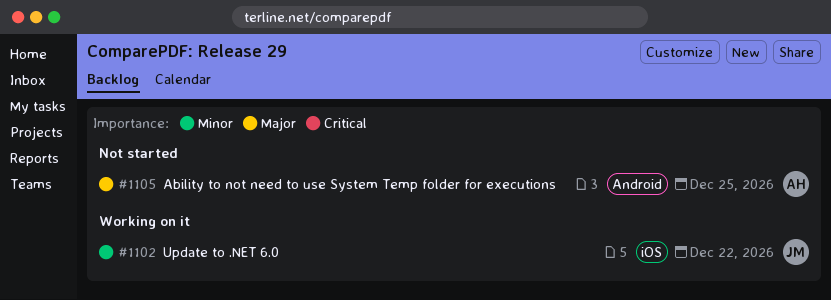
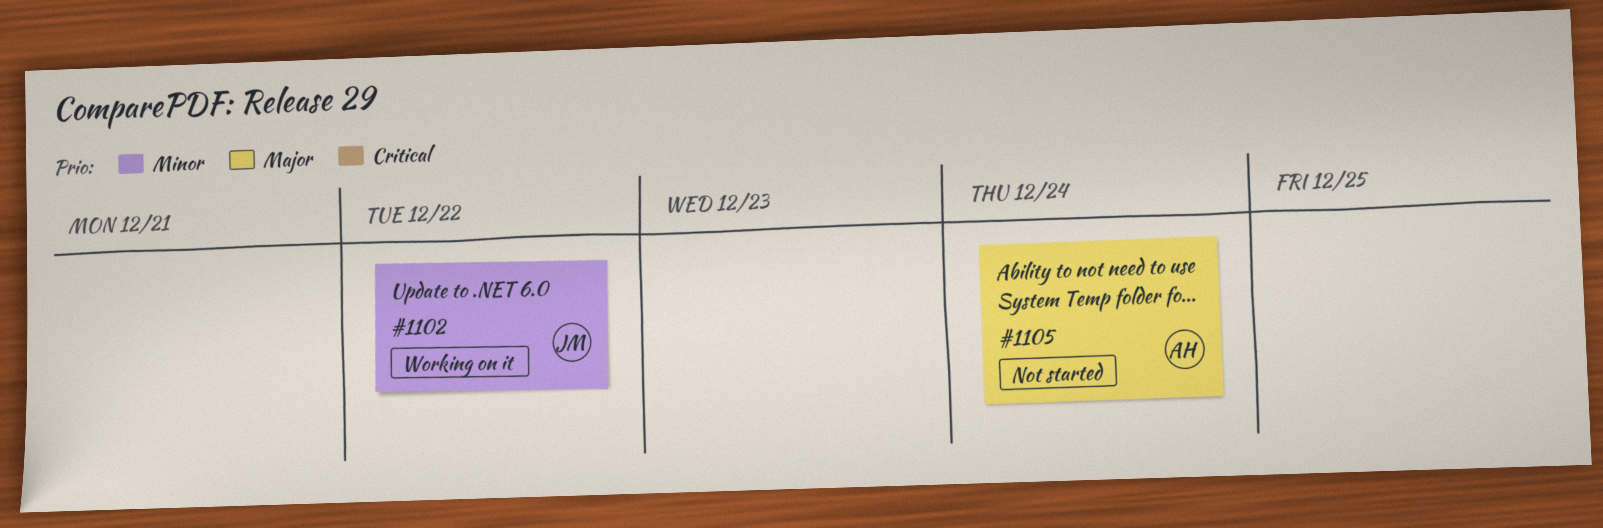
#1105, due: Dec 25 -> Dec 24

